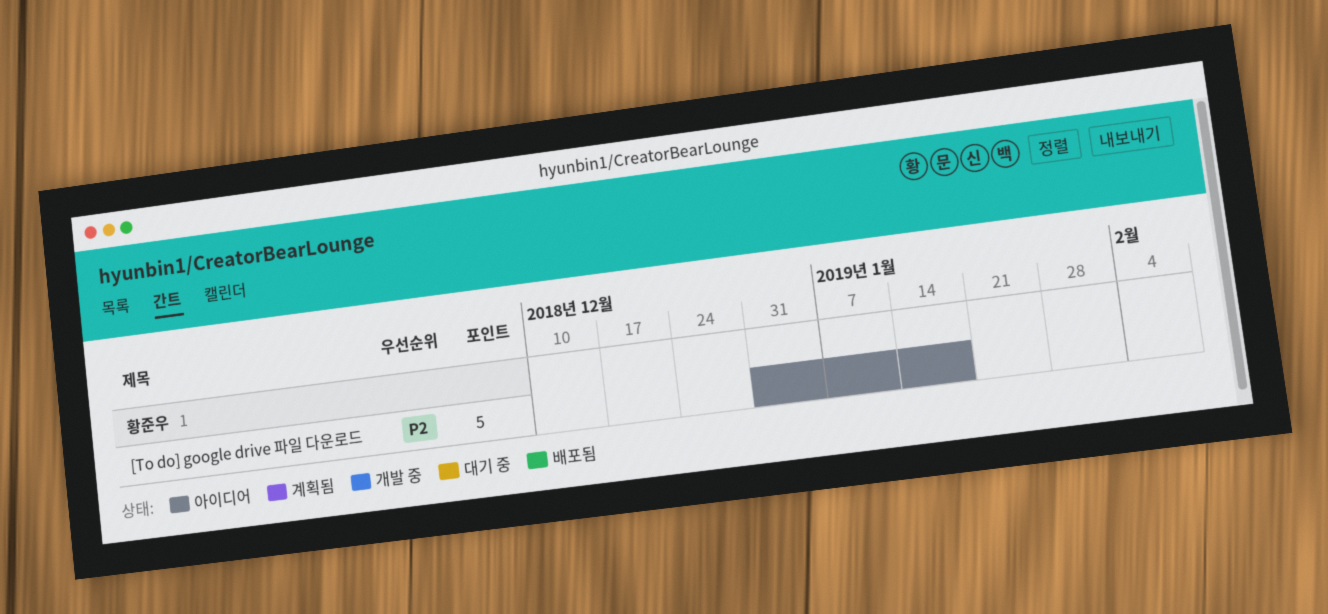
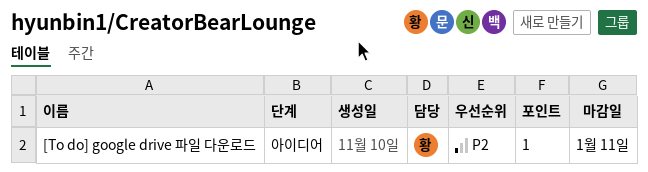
[To do] google drive 파일 다운로드, estimate: 5 -> 1
[To do] google drive 파일 다운로드, due: Jan 18 -> Jan 11

